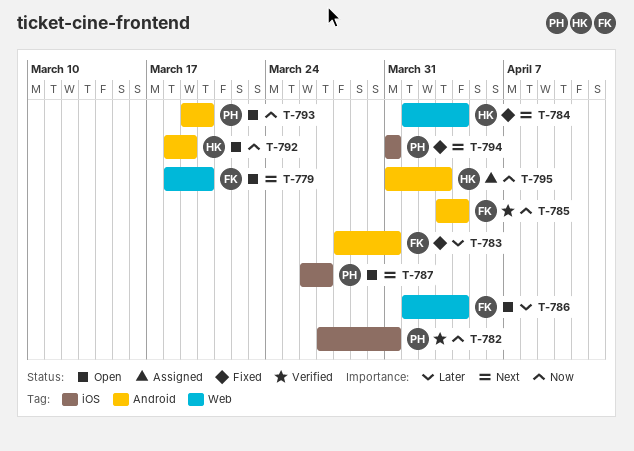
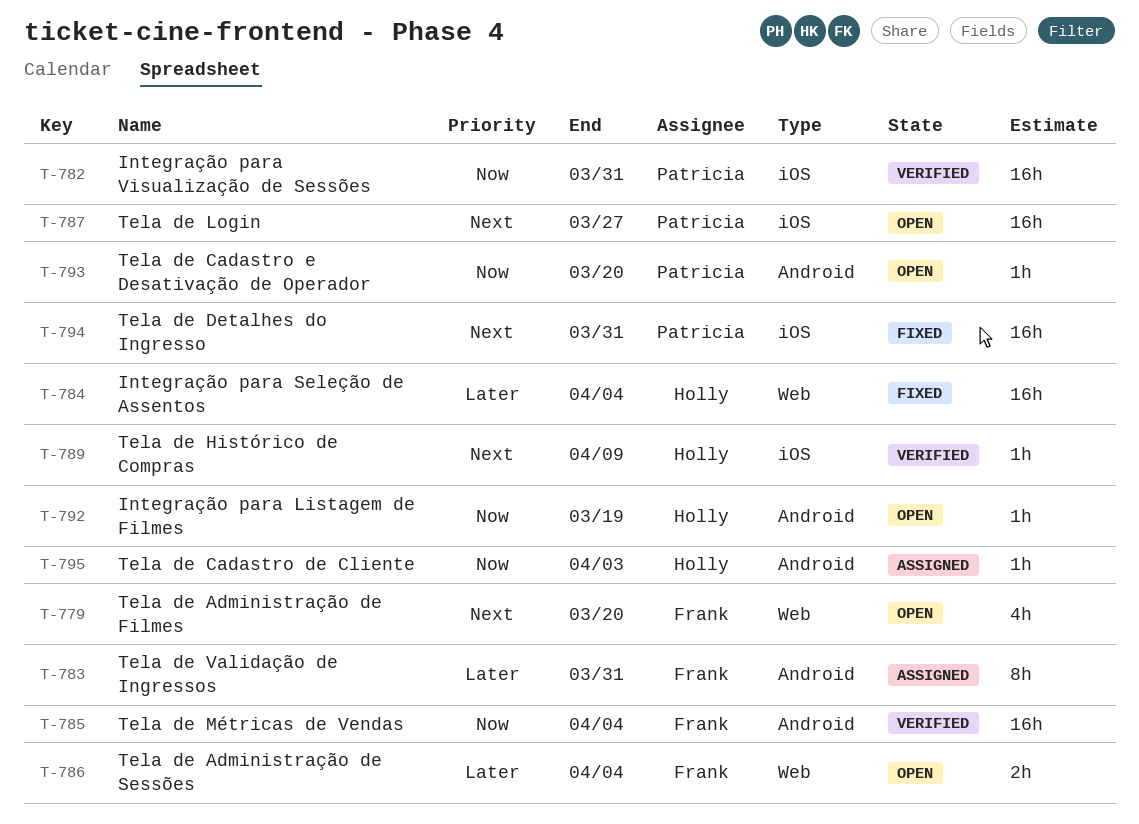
T-783, status: Fixed -> Assigned
T-784, priority: Next -> Later
T-789: none -> present

